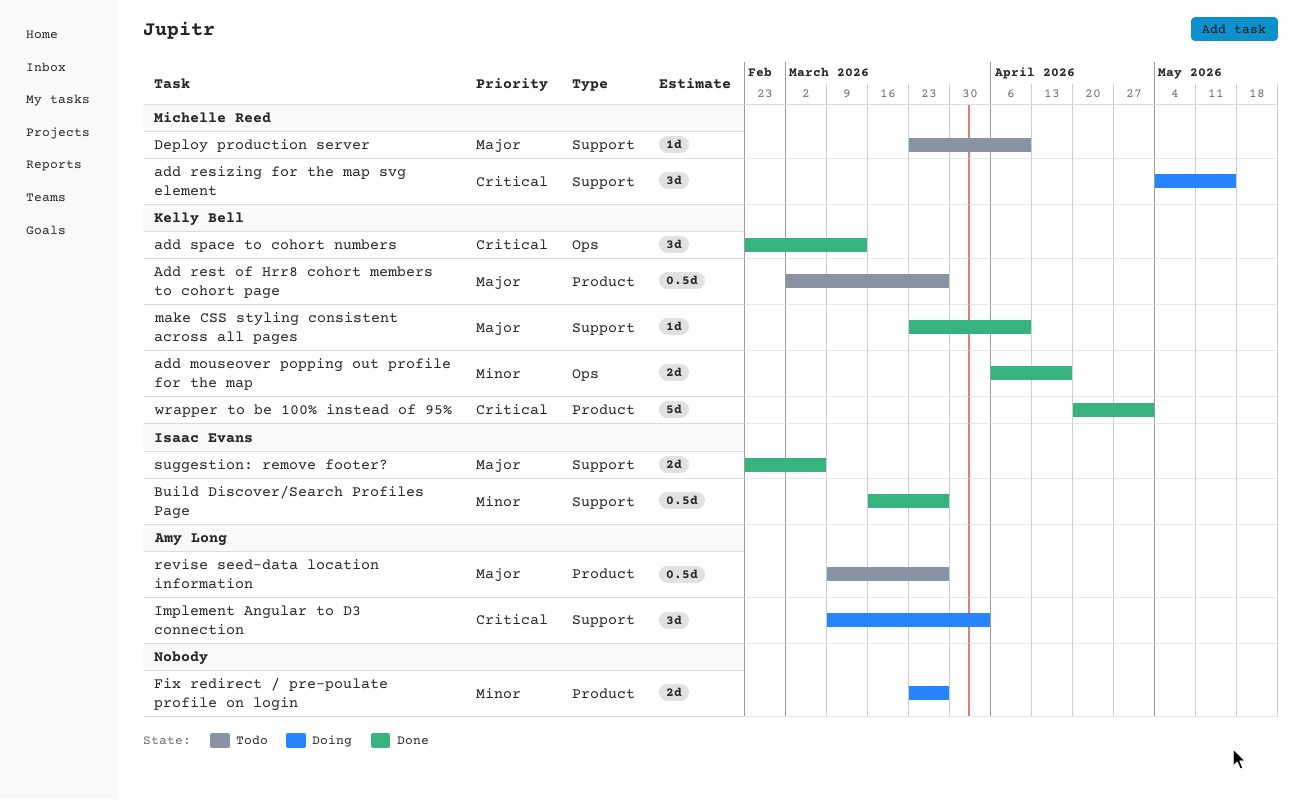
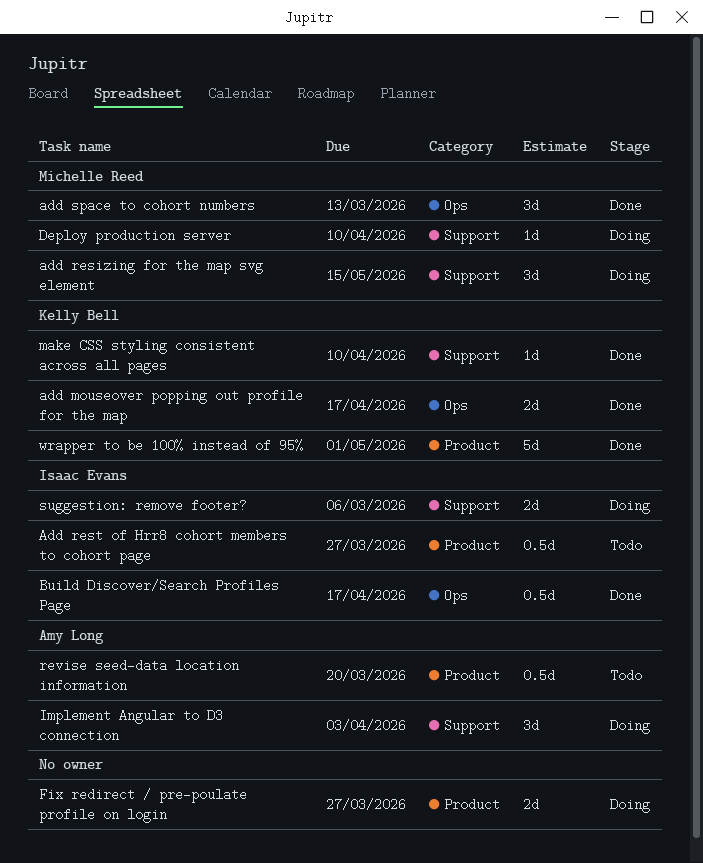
Add rest of Hrr8 cohort members to cohort page, owner: Kelly Bell -> Isaac Evans
add space to cohort numbers, owner: Kelly Bell -> Michelle Reed
Build Discover/Search Profiles Page, label: Support -> Ops
Build Discover/Search Profiles Page, due: Mar 27 -> Apr 17
Deploy production server, status: Todo -> Doing
revise seed-data location information, due: Mar 27 -> Mar 20
suggestion: remove footer?, status: Done -> Doing

